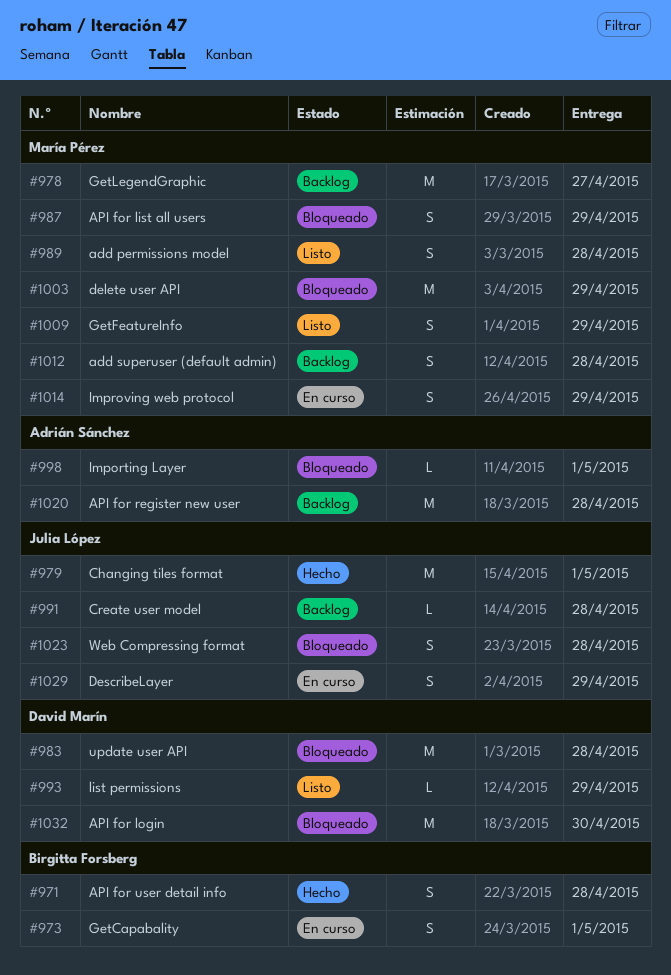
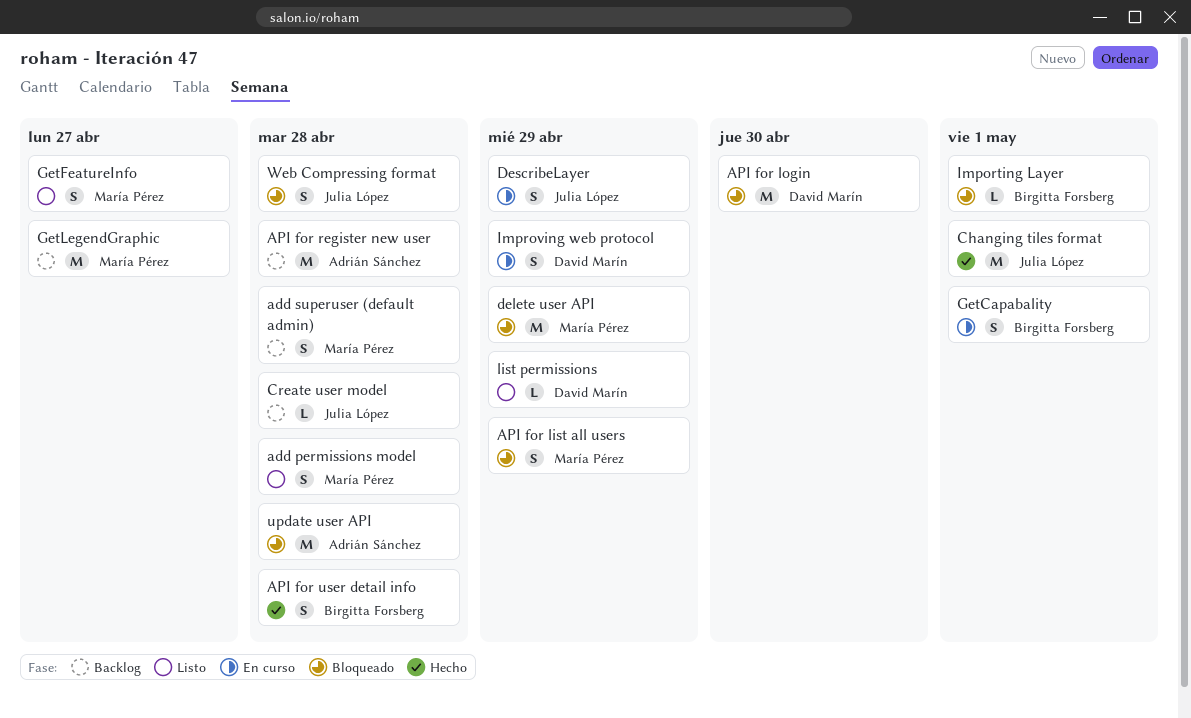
GetFeatureInfo, due: Apr 29 -> Apr 27
Importing Layer, owner: Adrián Sánchez -> Birgitta Forsberg
Improving web protocol, owner: María Pérez -> David Marín
update user API, owner: David Marín -> Adrián Sánchez

